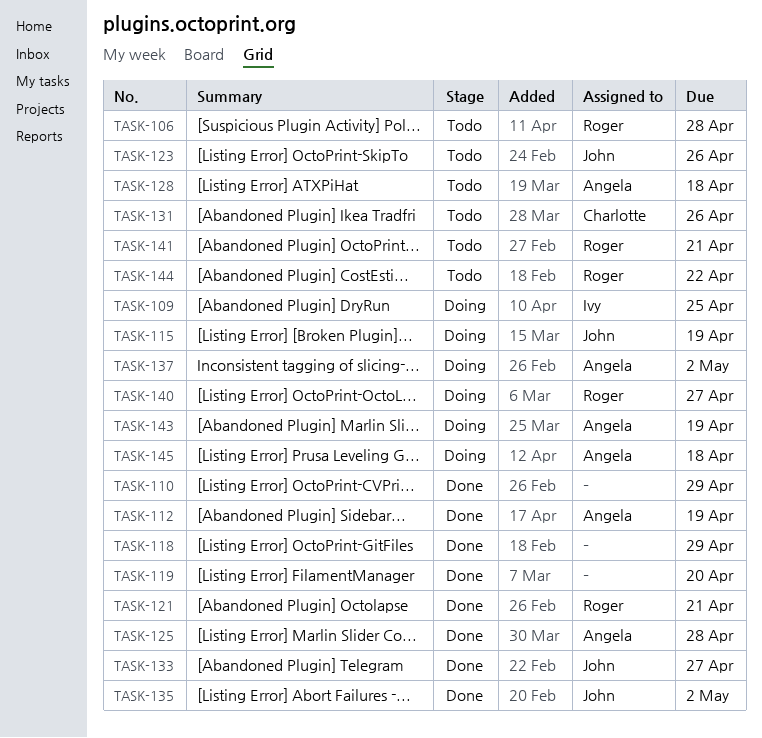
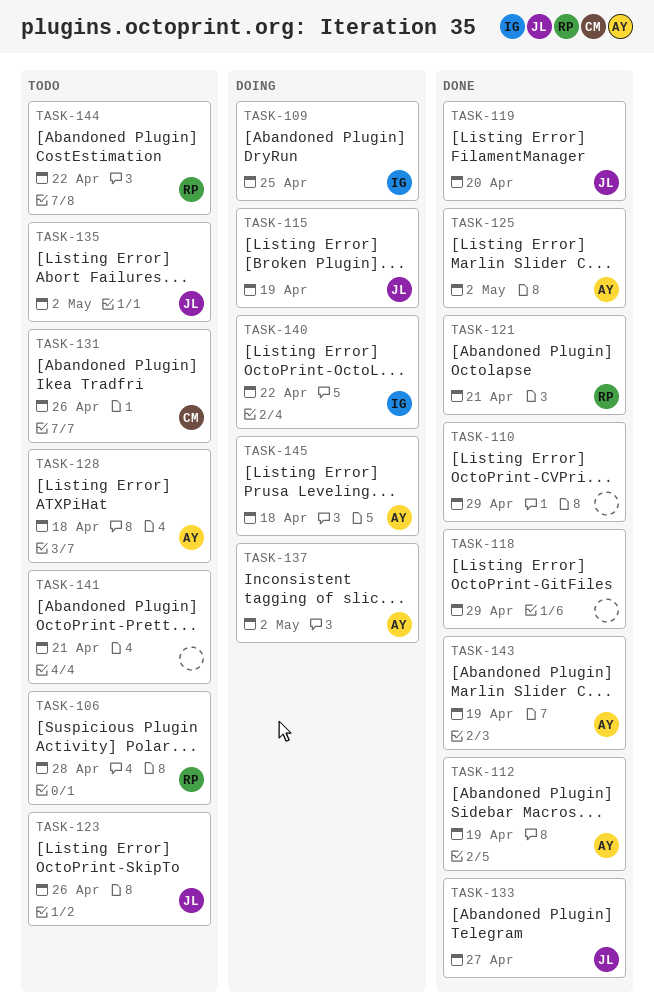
TASK-119, owner: none -> John
TASK-125, due: Apr 28 -> May 2
TASK-135, status: Done -> Todo
TASK-140, owner: Roger -> Ivy
TASK-140, due: Apr 27 -> Apr 22
TASK-141, owner: Roger -> none
TASK-143, status: Doing -> Done

